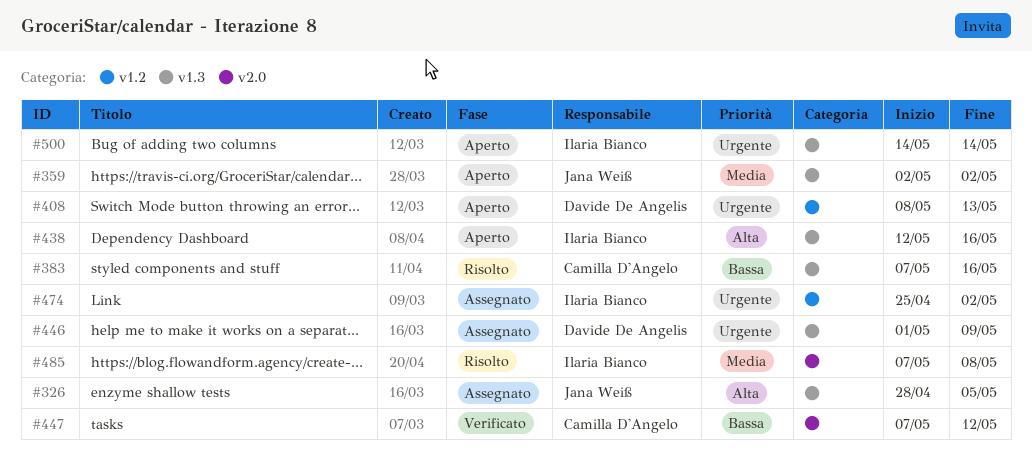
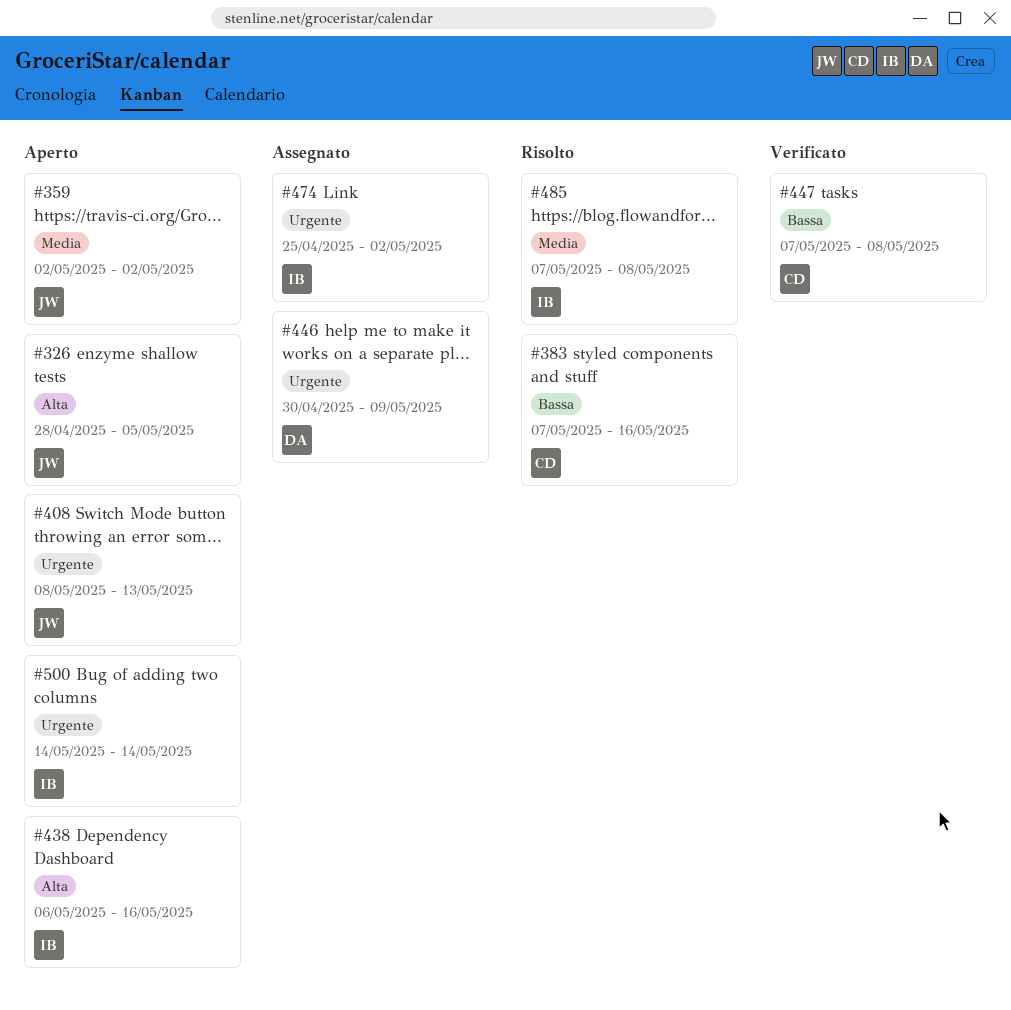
#326, status: Assegnato -> Aperto
#408, owner: Davide De Angelis -> Jana Weiß
#438, start: May 12 -> May 6
#446, start: May 1 -> Apr 30
#447, due: May 12 -> May 8

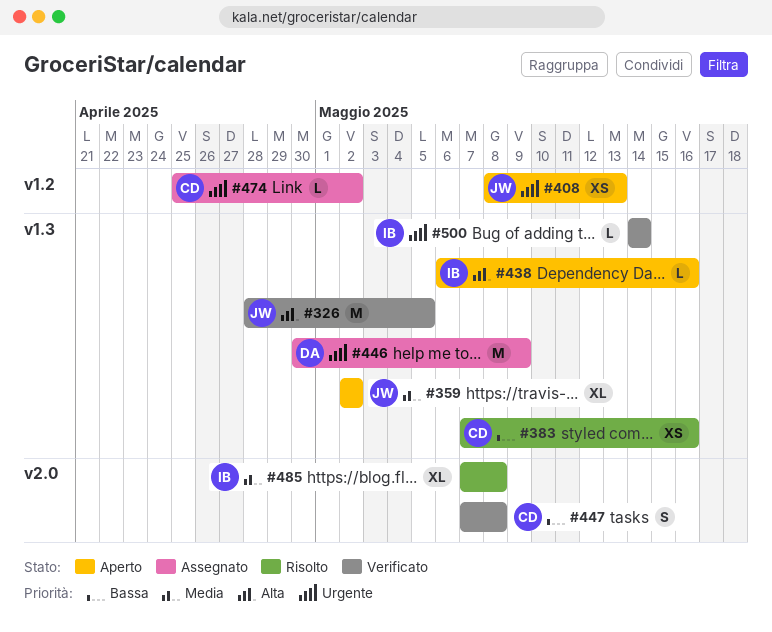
#326, status: Aperto -> Verificato
#474, owner: IB -> CD
#500, status: Aperto -> Verificato

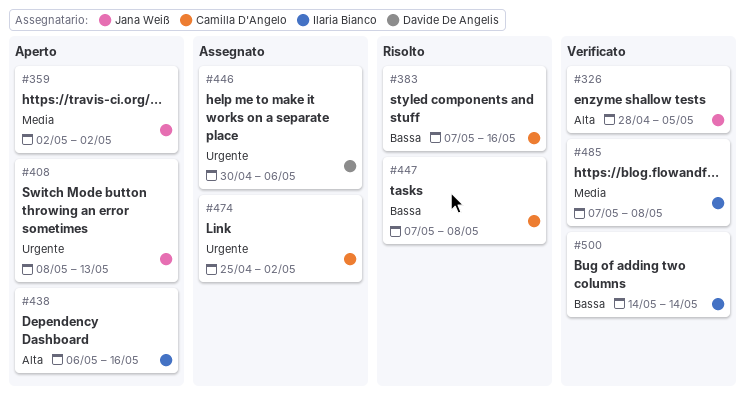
#446, due: May 9 -> May 6
#447, status: Verificato -> Risolto
#485, status: Risolto -> Verificato
#500, priority: Urgente -> Bassa

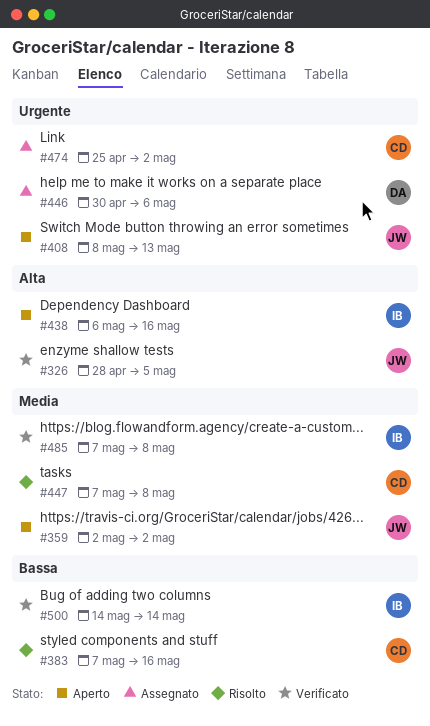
#447, priority: Bassa -> Media

